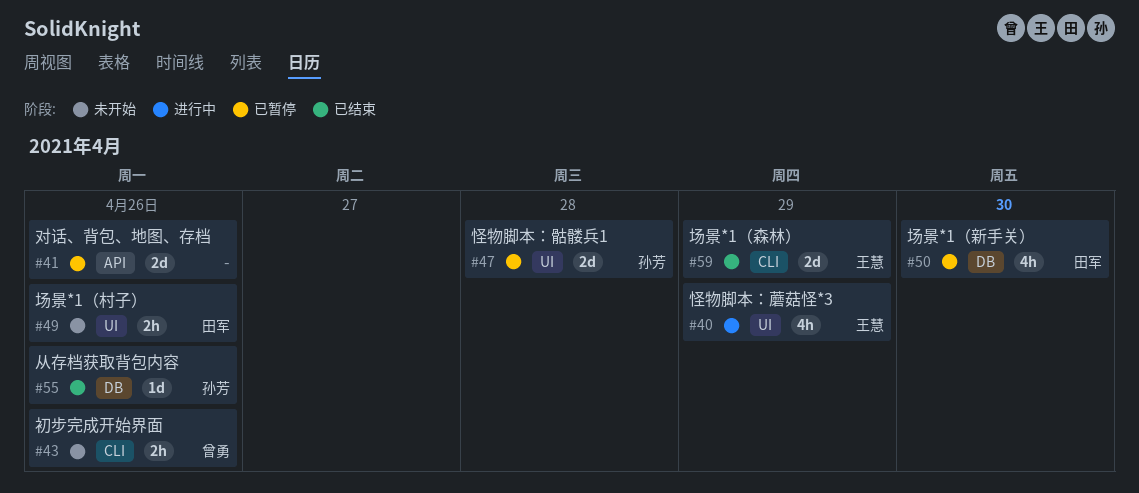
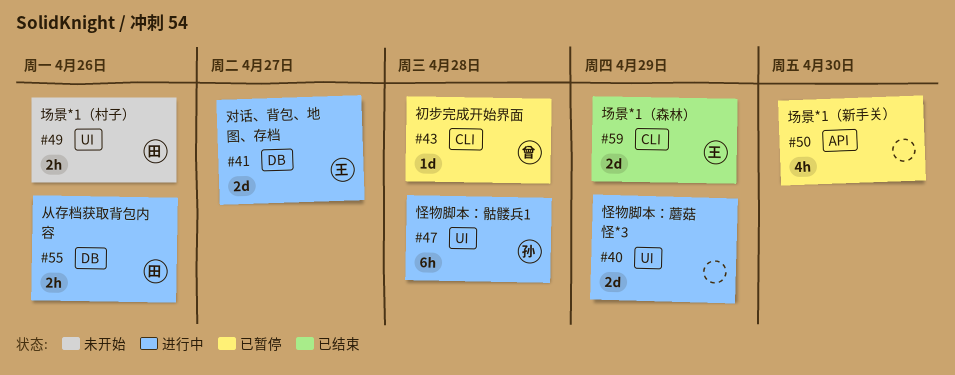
#40, owner: 王慧 -> none
#40, estimate: 4h -> 2d
#41, status: 已暂停 -> 进行中
#41, owner: none -> 王慧
#41, label: API -> DB
#41, due: Apr 26 -> Apr 27
#43, status: 未开始 -> 已暂停
#43, estimate: 2h -> 1d
#43, due: Apr 26 -> Apr 28
#47, status: 已暂停 -> 进行中
#47, estimate: 2d -> 6h
#50, owner: 田军 -> none
#50, label: DB -> API
#55, status: 已结束 -> 进行中
#55, owner: 孙芳 -> 田军
#55, estimate: 1d -> 2h

